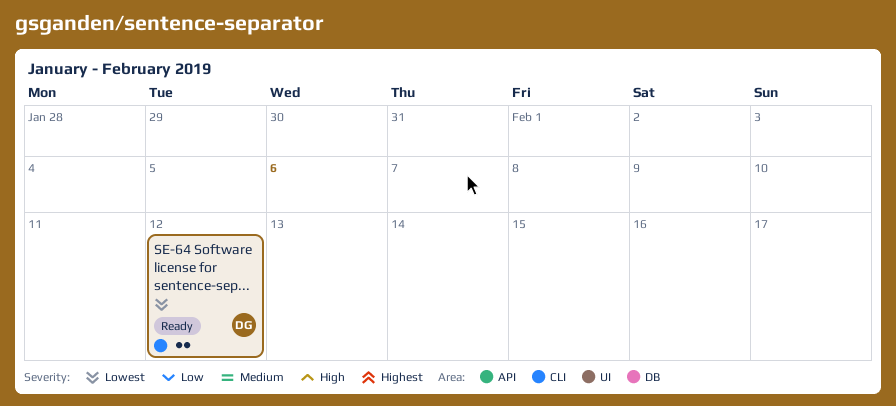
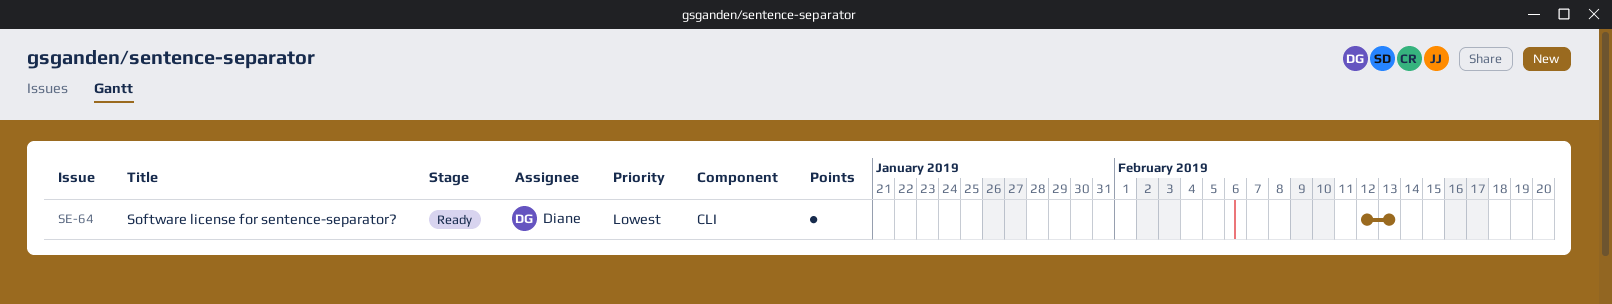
SE-64, estimate: 2 -> 1
SE-64, due: Feb 12 -> Feb 13

